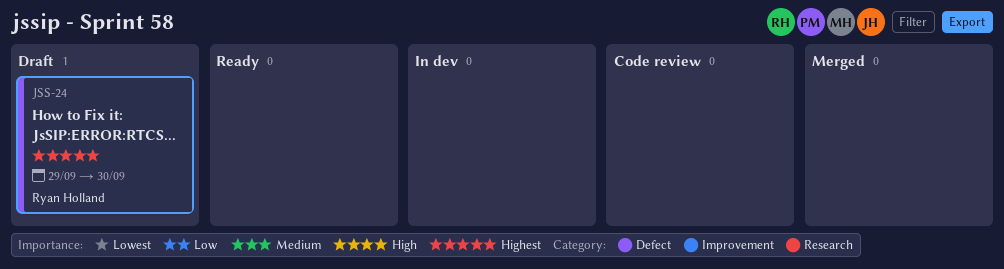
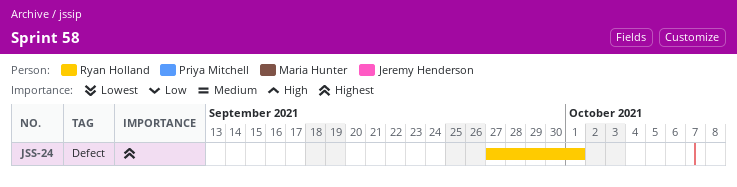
JSS-24, start: Sep 29 -> Sep 27
JSS-24, due: Sep 30 -> Oct 1

